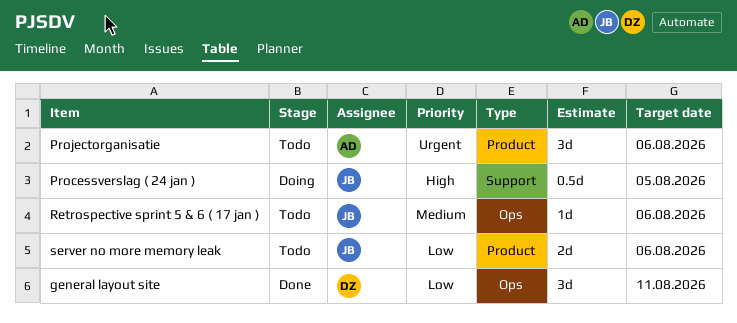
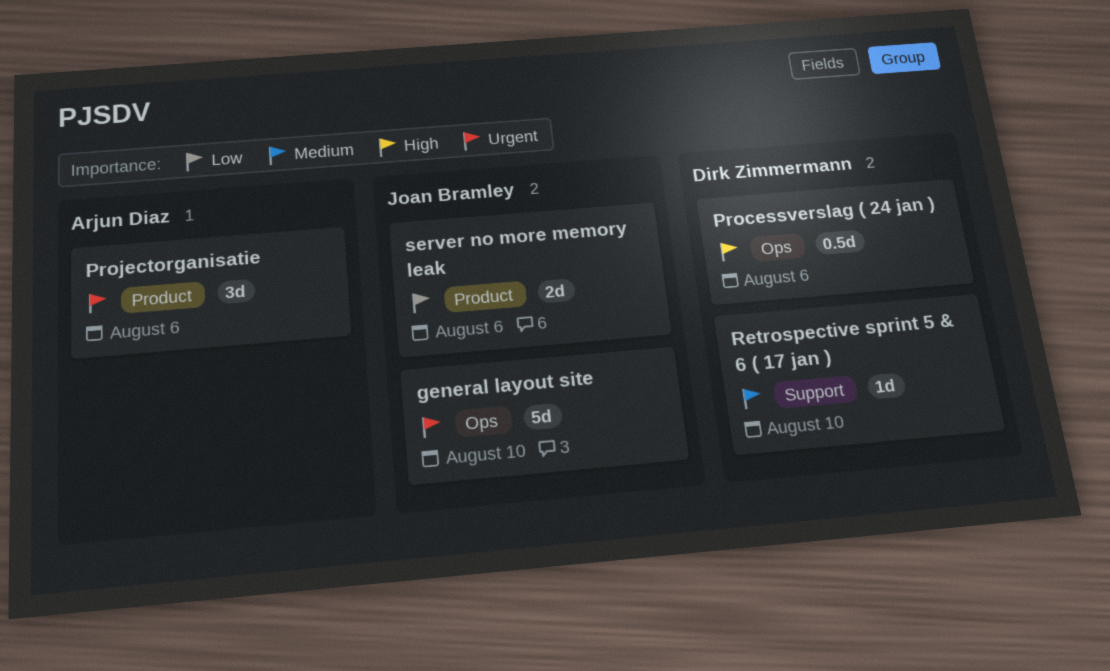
general layout site, owner: Dirk Zimmermann -> Joan Bramley
general layout site, priority: Low -> Urgent
general layout site, estimate: 3d -> 5d
general layout site, due: Aug 11 -> Aug 10
Processverslag ( 24 jan ), owner: Joan Bramley -> Dirk Zimmermann
Processverslag ( 24 jan ), label: Support -> Ops
Processverslag ( 24 jan ), due: Aug 5 -> Aug 6
Retrospective sprint 5 & 6 ( 17 jan ), owner: Joan Bramley -> Dirk Zimmermann
Retrospective sprint 5 & 6 ( 17 jan ), label: Ops -> Support
Retrospective sprint 5 & 6 ( 17 jan ), due: Aug 6 -> Aug 10

